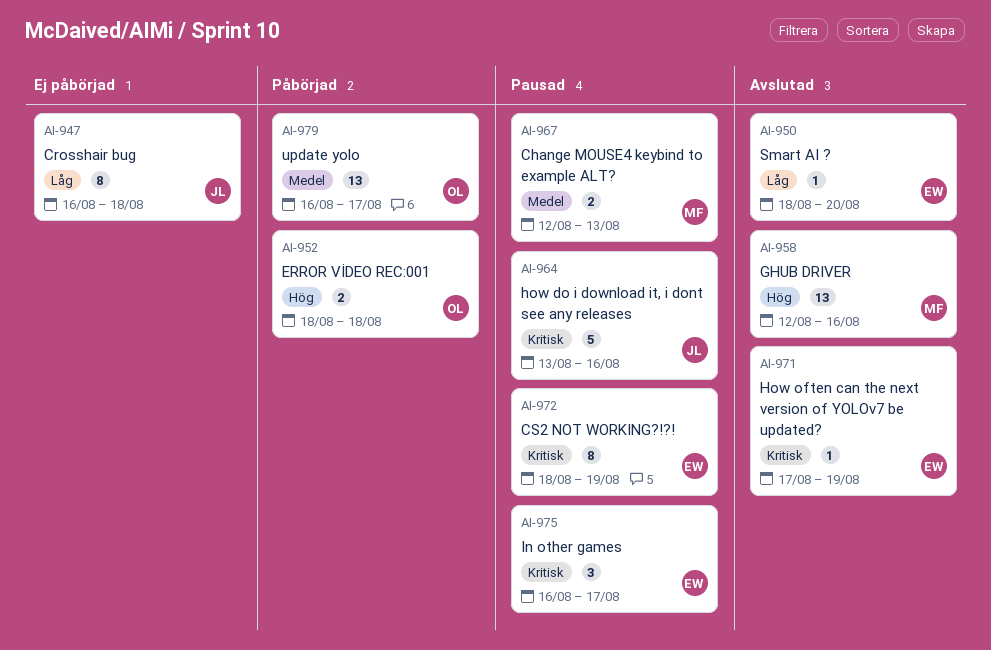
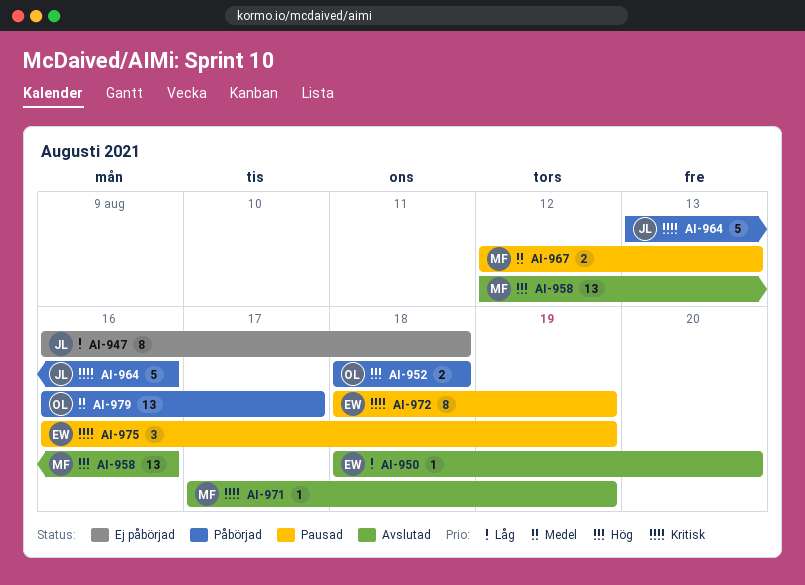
AI-964, status: Pausad -> Påbörjad
AI-971, owner: EW -> MF
AI-975, due: Aug 17 -> Aug 19

